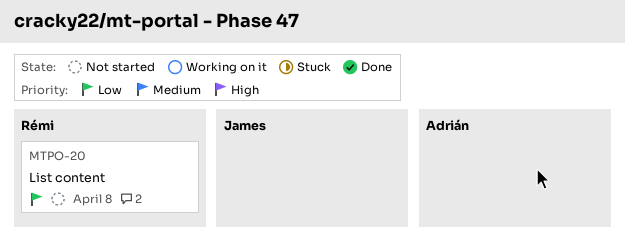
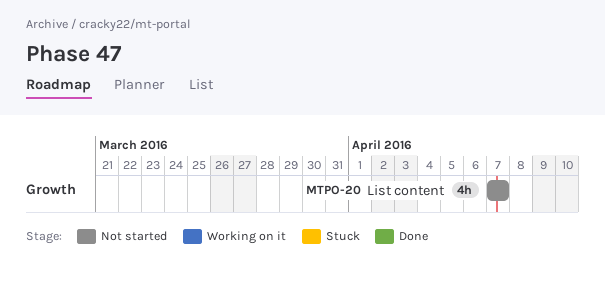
MTPO-20, due: Apr 8 -> Apr 7

